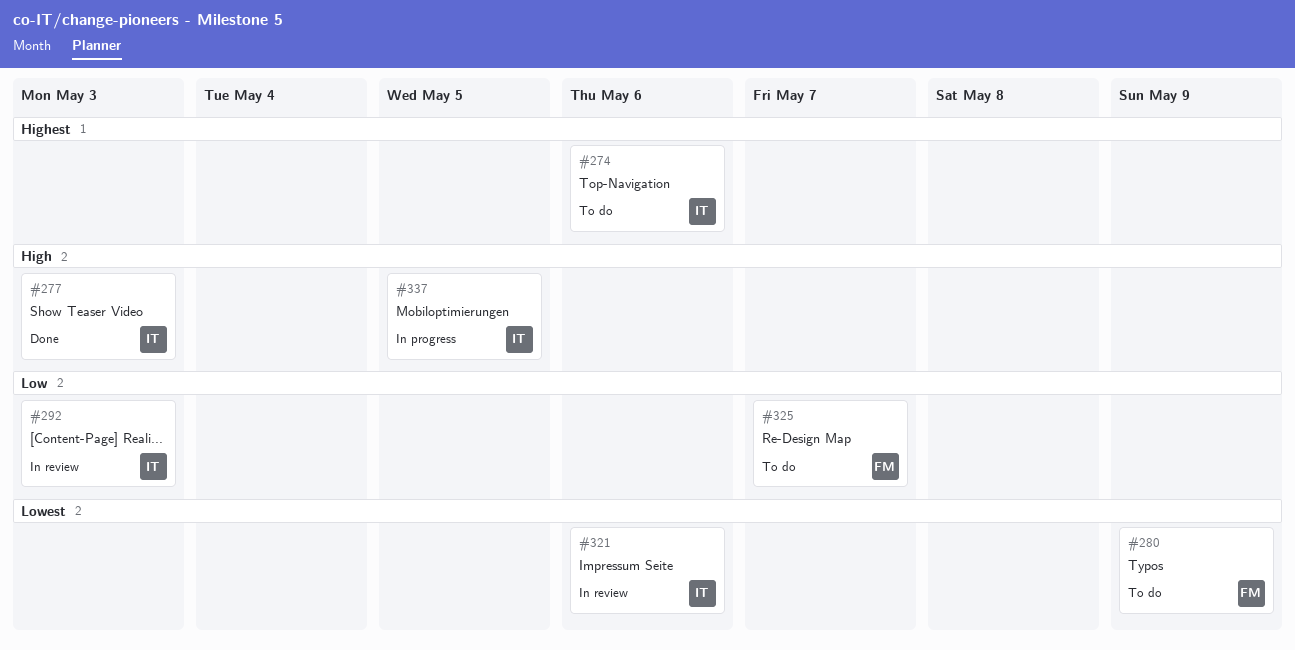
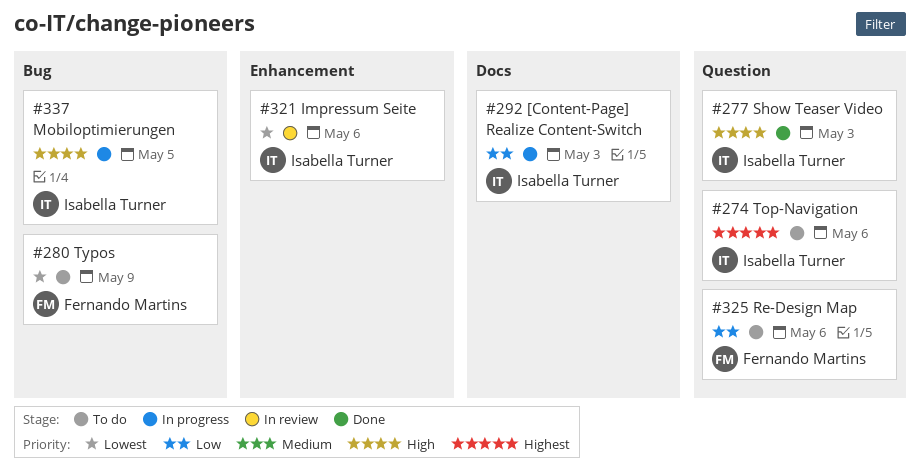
#292, status: In review -> In progress
#325, due: May 7 -> May 6

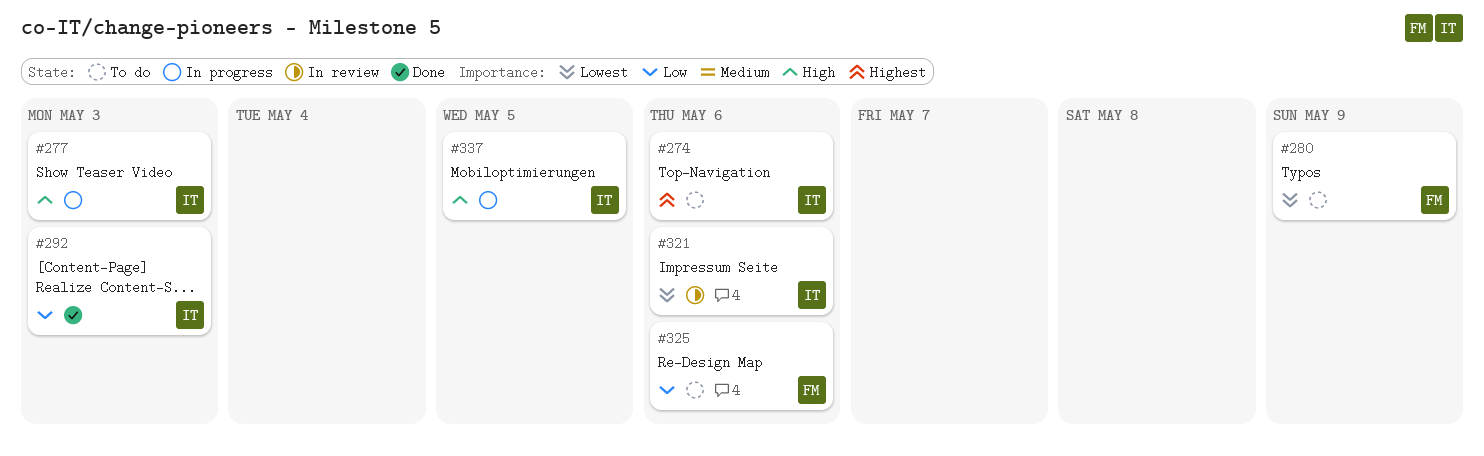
#277, status: Done -> In progress
#292, status: In progress -> Done

